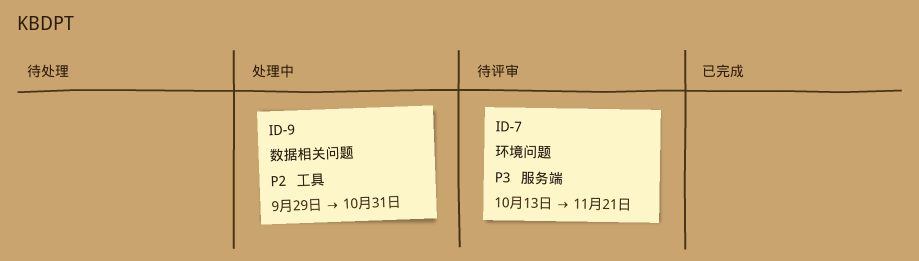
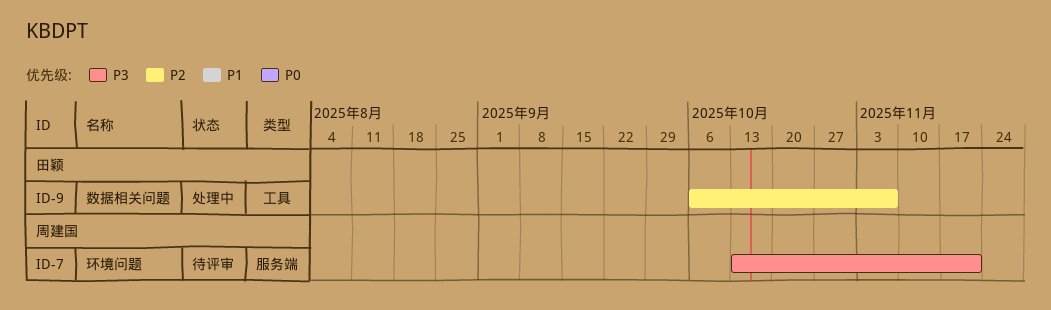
ID-9, start: Sep 29 -> Oct 6
ID-9, due: Oct 31 -> Nov 7

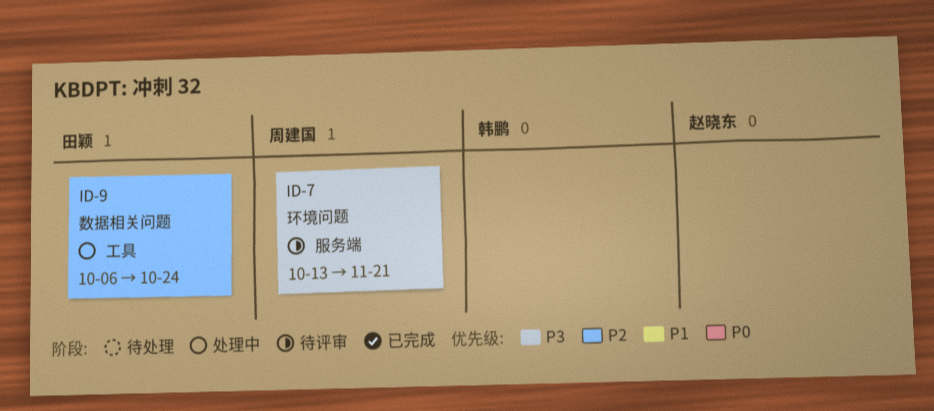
ID-9, due: Nov 7 -> Oct 24

